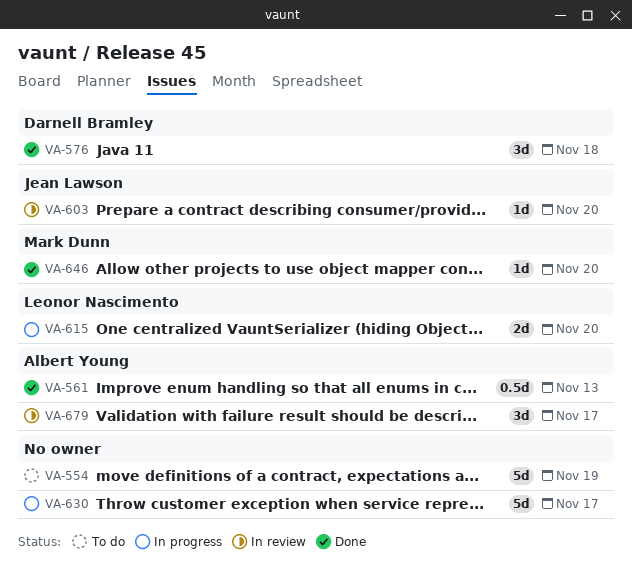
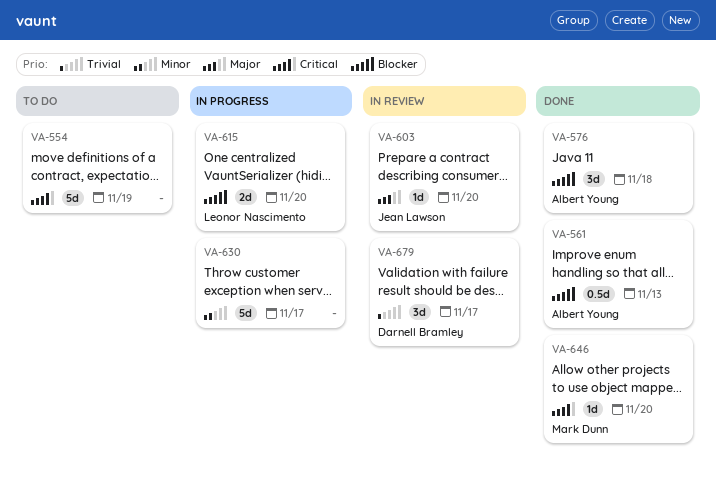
VA-576, owner: Darnell Bramley -> Albert Young
VA-679, owner: Albert Young -> Darnell Bramley

